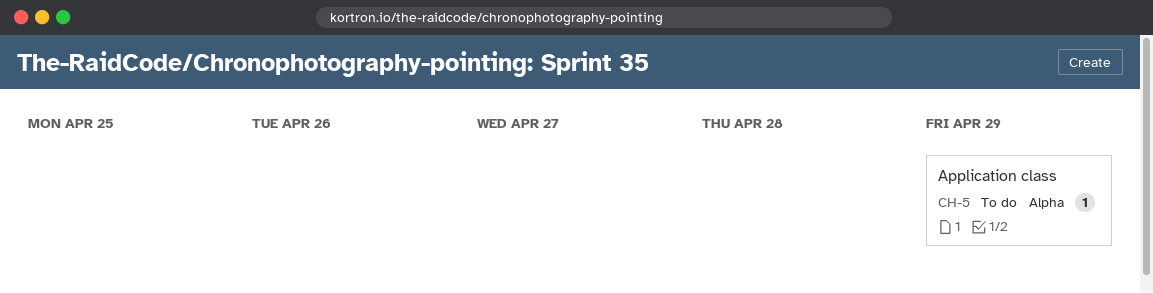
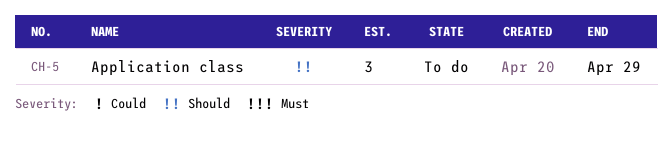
CH-5, estimate: 1 -> 3

